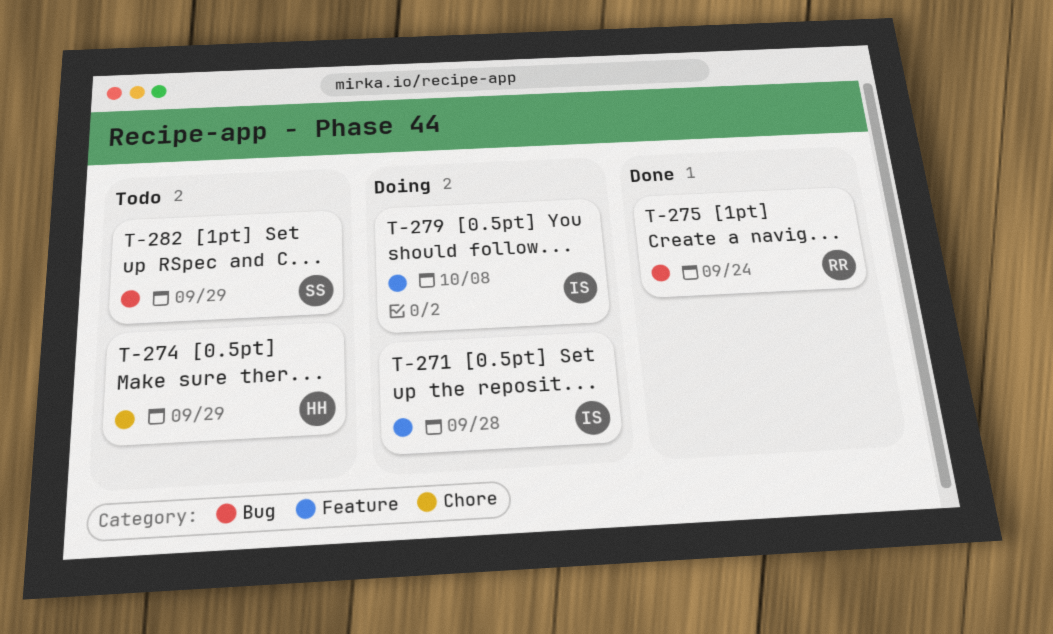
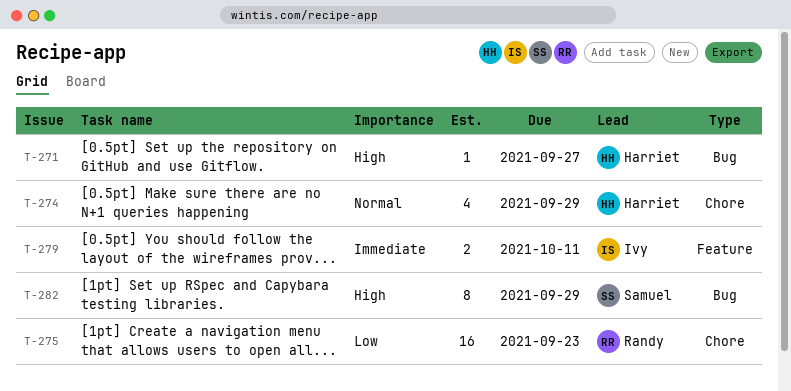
T-271, owner: Ivy -> Harriet
T-271, label: Feature -> Bug
T-271, due: Sep 28 -> Sep 27
T-275, label: Bug -> Chore
T-275, due: Sep 24 -> Sep 23
T-279, due: Oct 8 -> Oct 11

